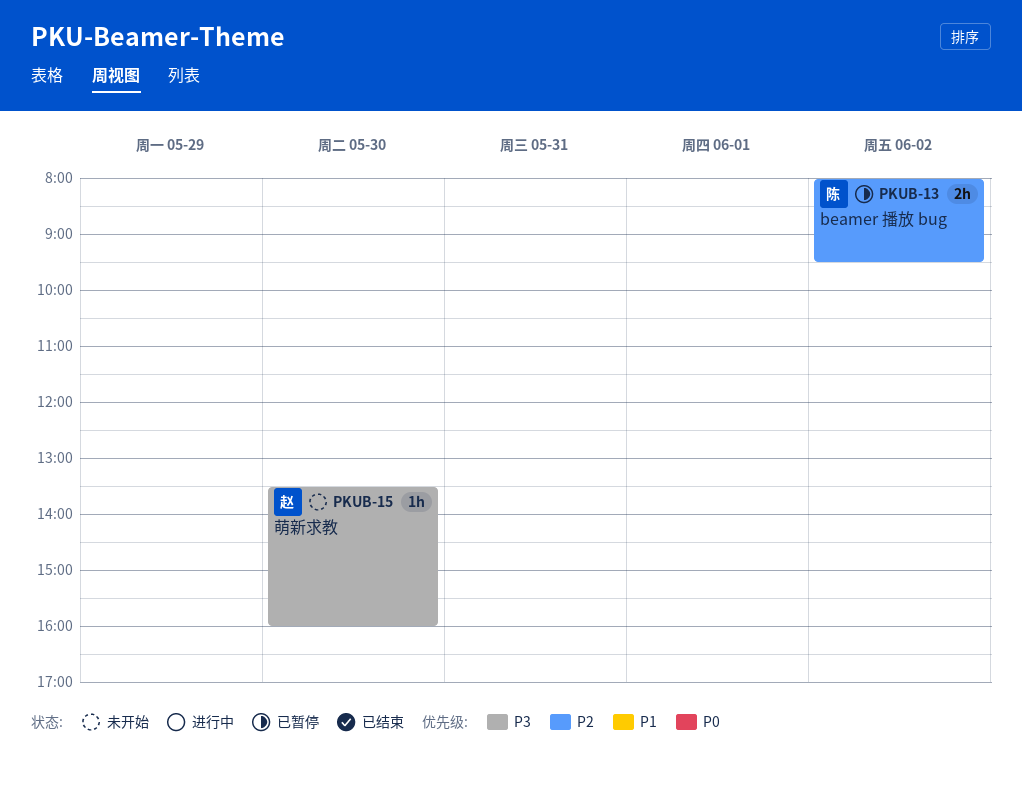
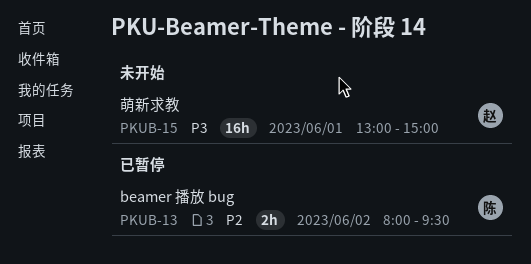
PKUB-15, estimate: 1h -> 16h
PKUB-15, day: May 30 -> Jun 1
PKUB-15, begins: 13:30 -> 13:00
PKUB-15, ends: 16:00 -> 15:00

